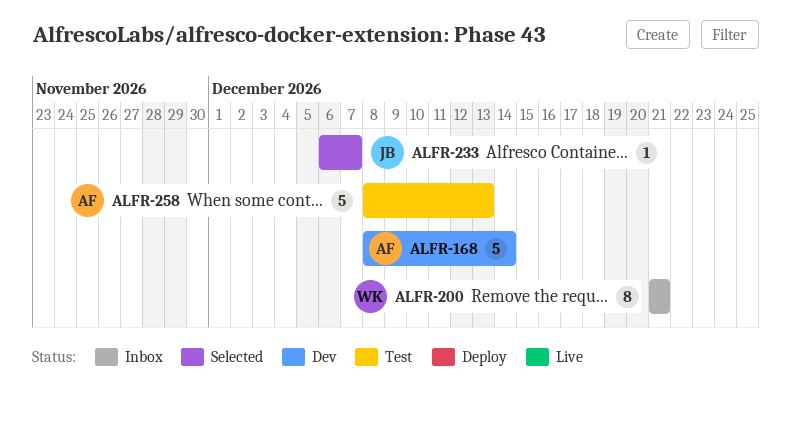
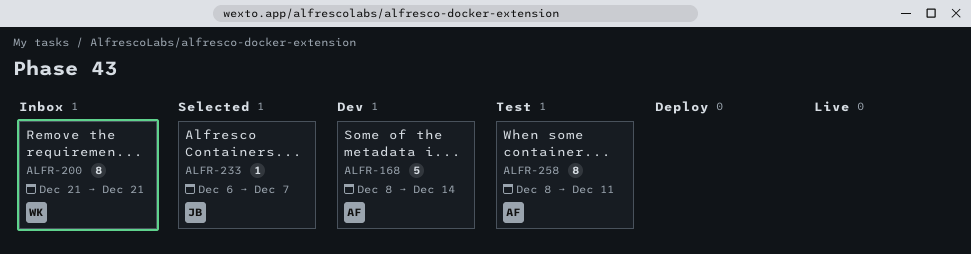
ALFR-258, estimate: 5 -> 8
ALFR-258, due: Dec 13 -> Dec 11

